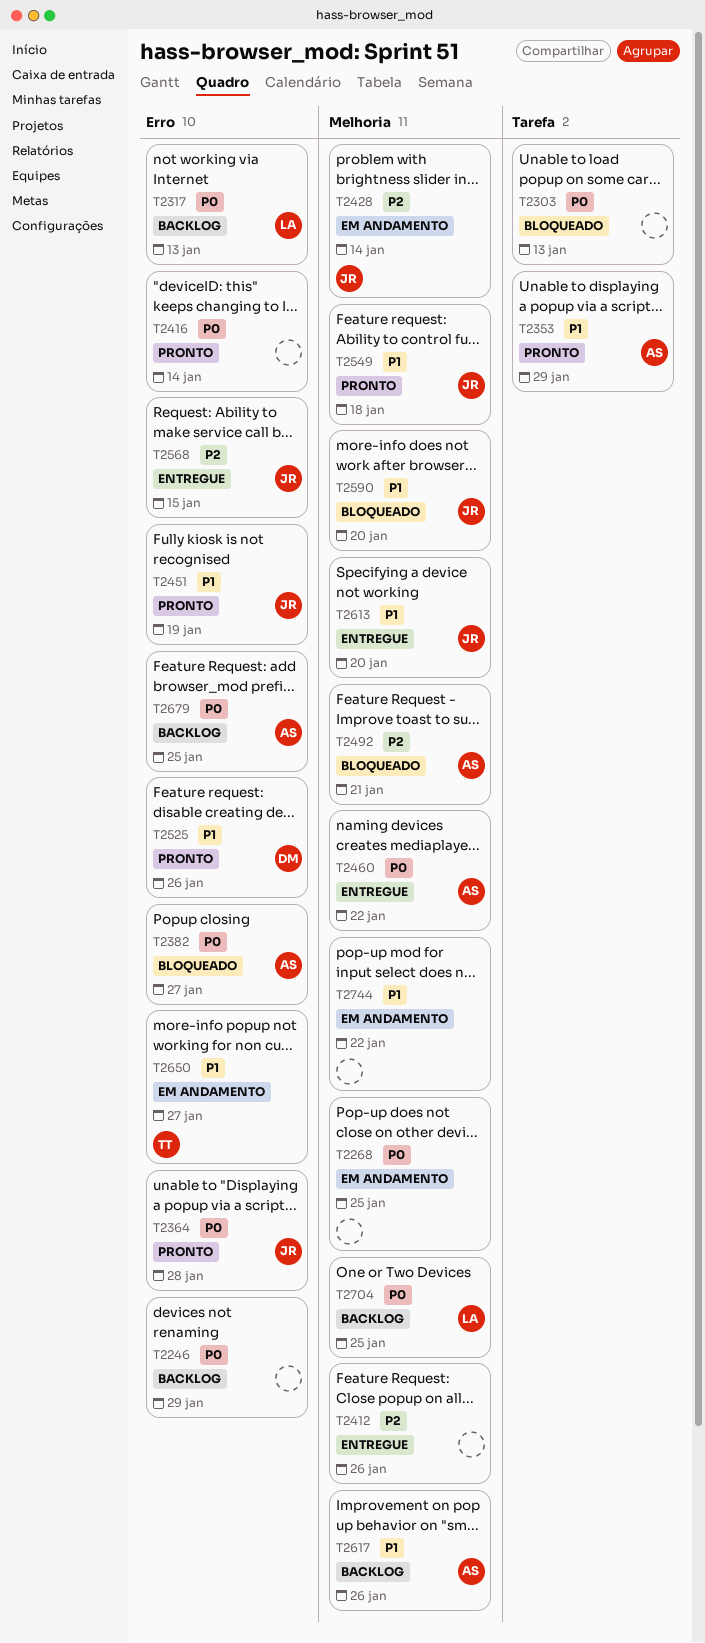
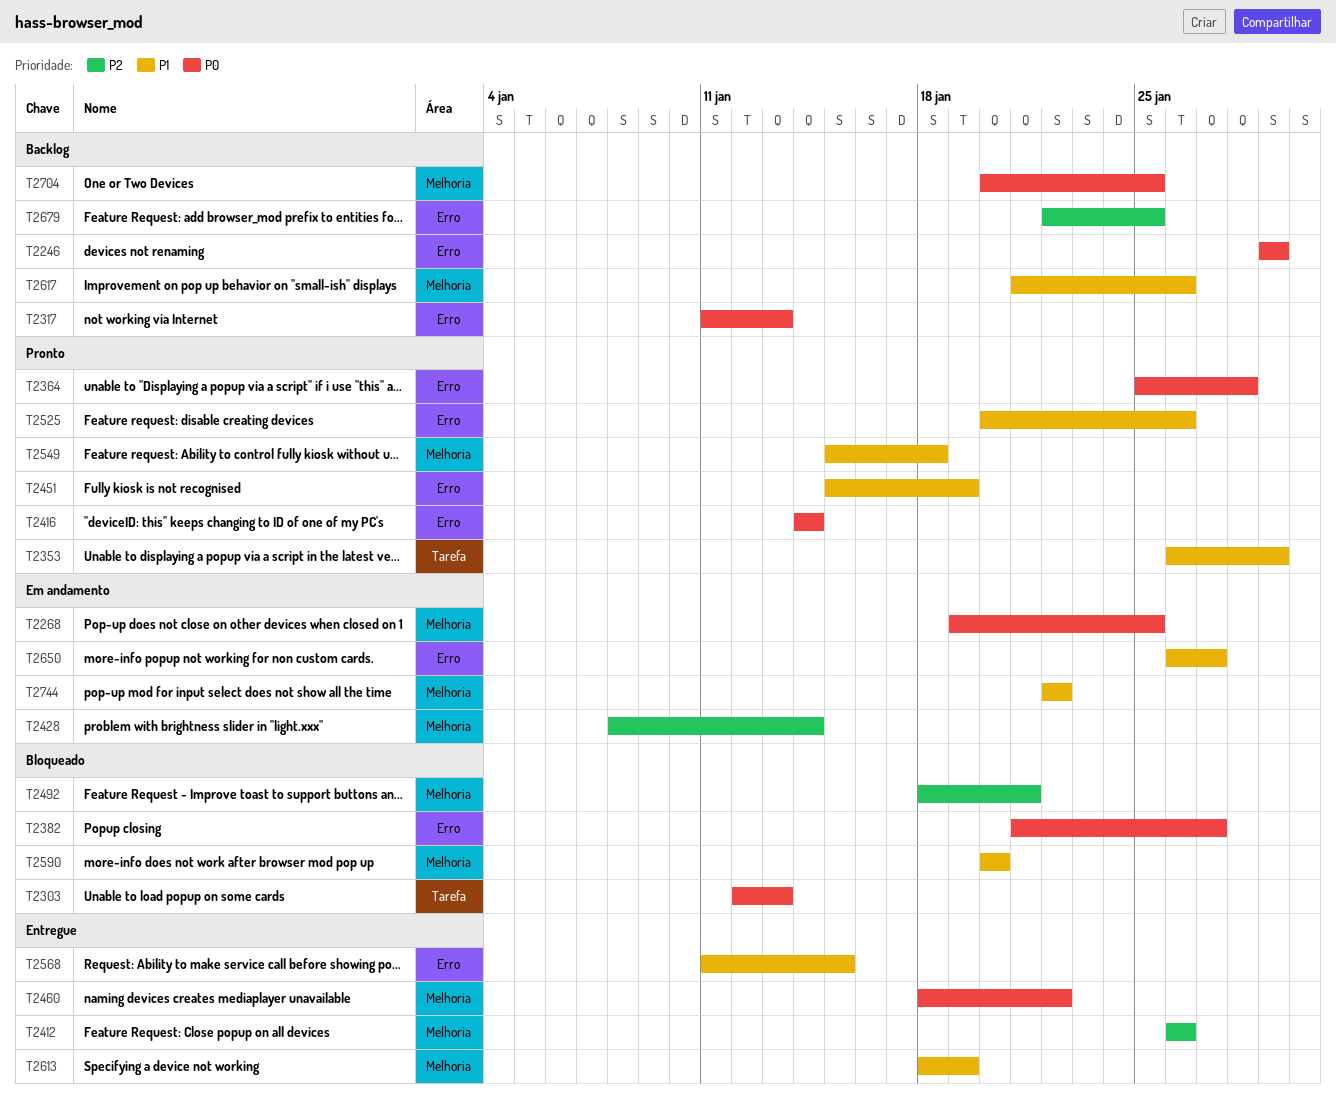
T2568, priority: P2 -> P1
T2613, due: Jan 20 -> Jan 19
T2679, priority: P0 -> P2

